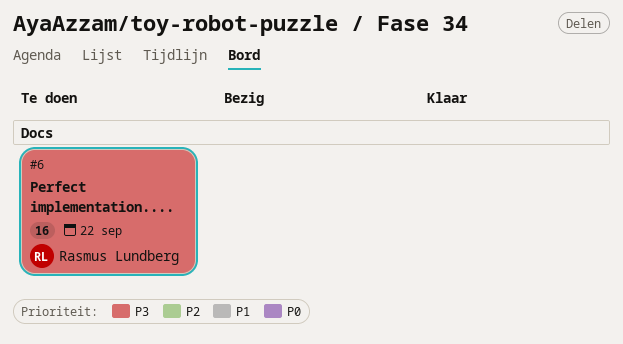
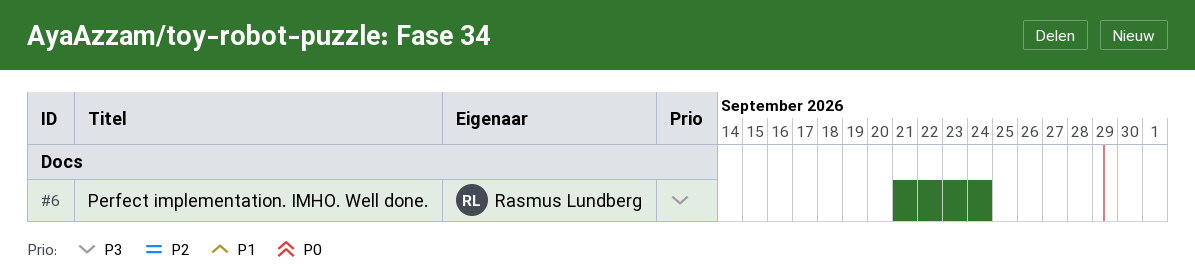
#6, due: Sep 22 -> Sep 24

